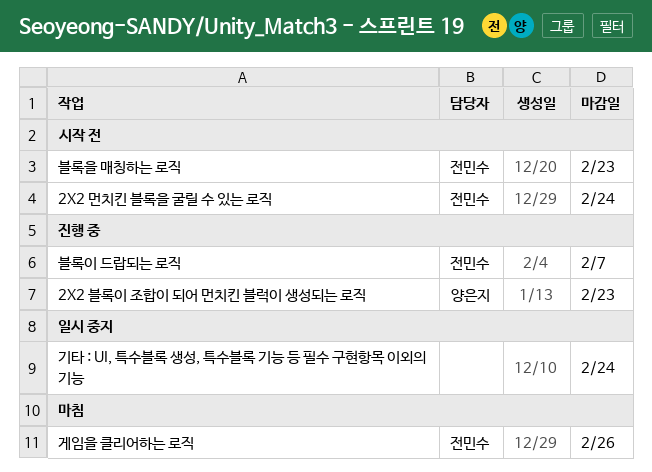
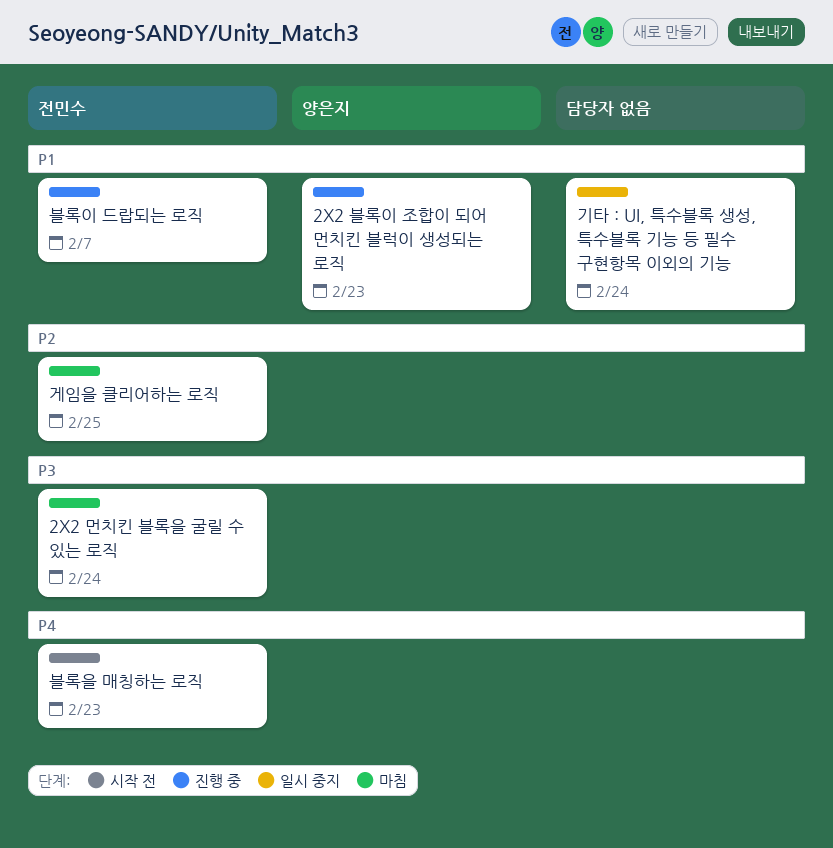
2X2 먼치킨 블록을 굴릴 수 있는 로직, status: 시작 전 -> 마침
게임을 클리어하는 로직, due: Feb 26 -> Feb 25

